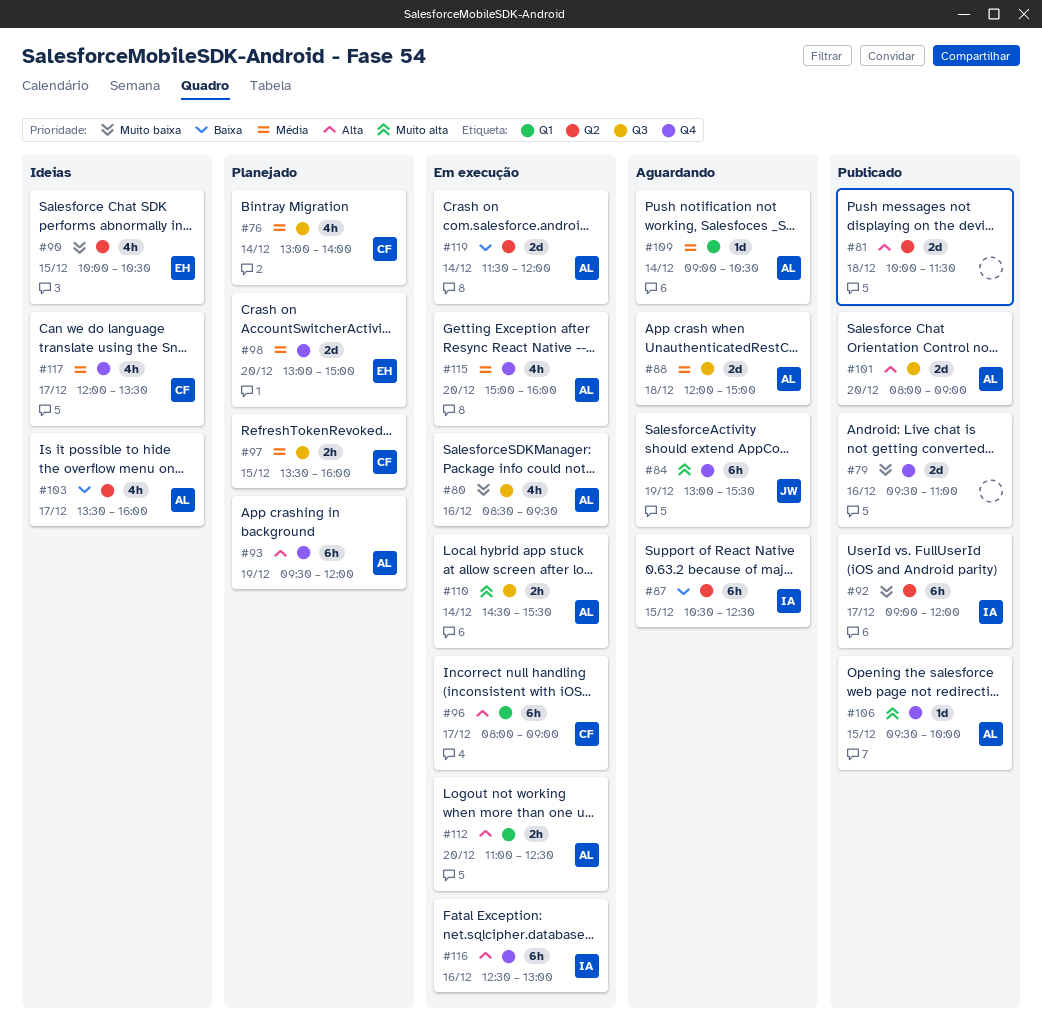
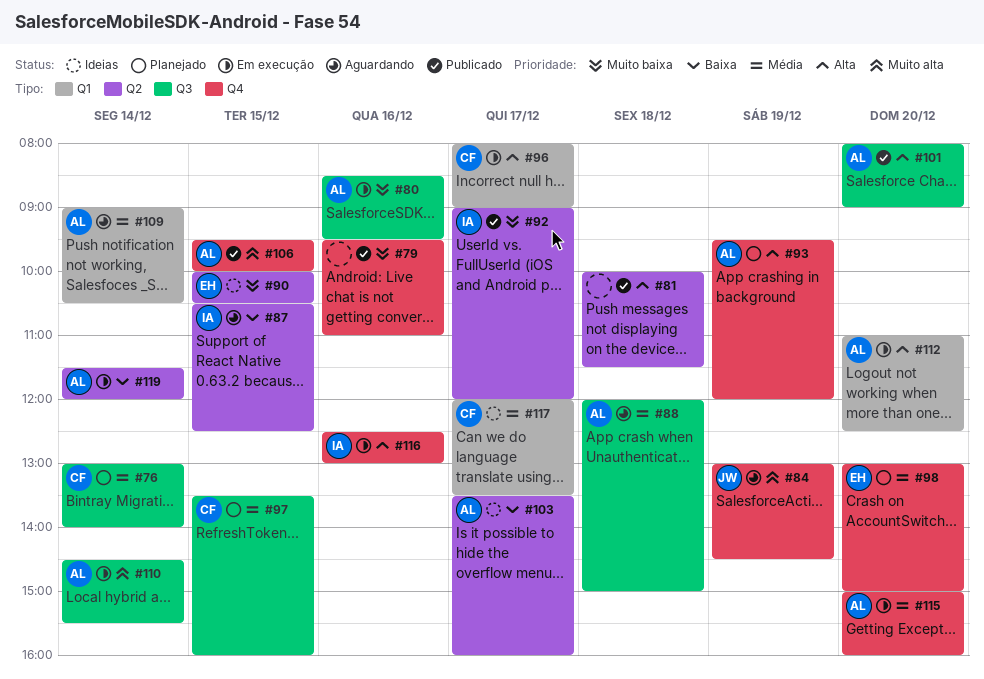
#84, ends: 15:30 -> 14:30
#117, label: Q4 -> Q1

